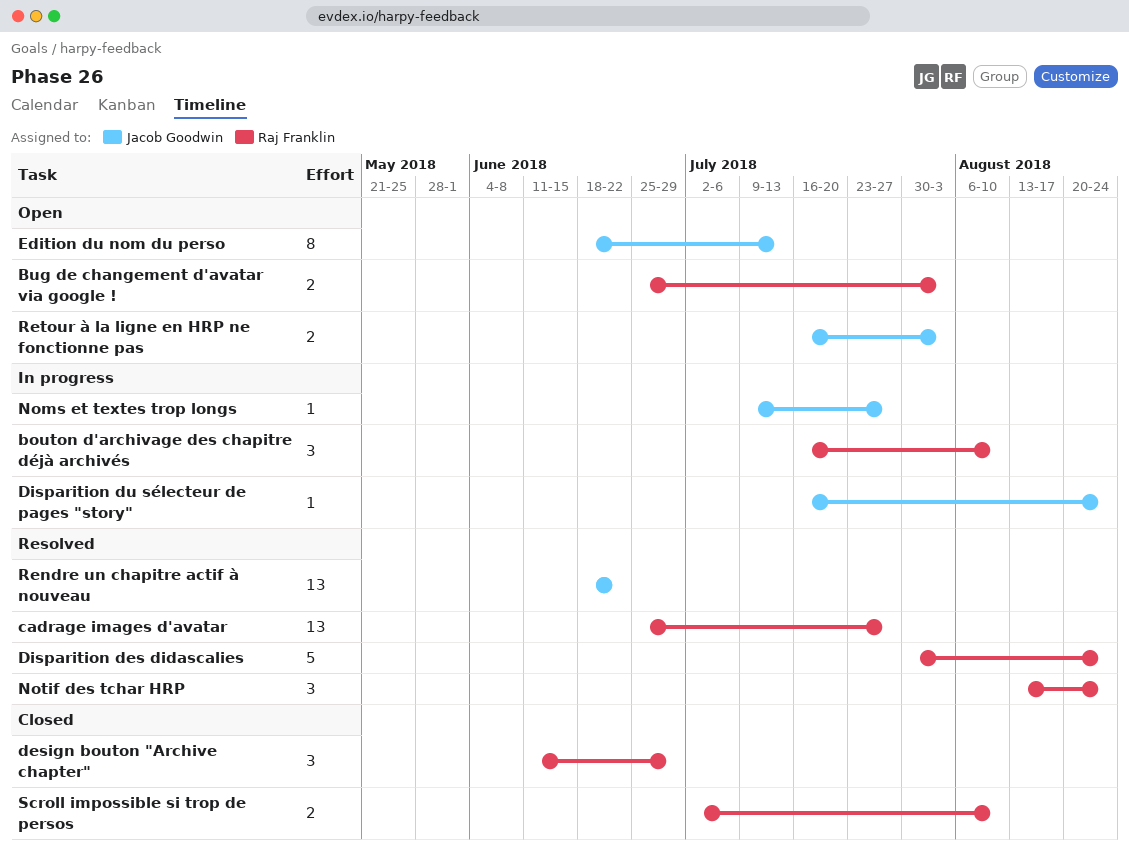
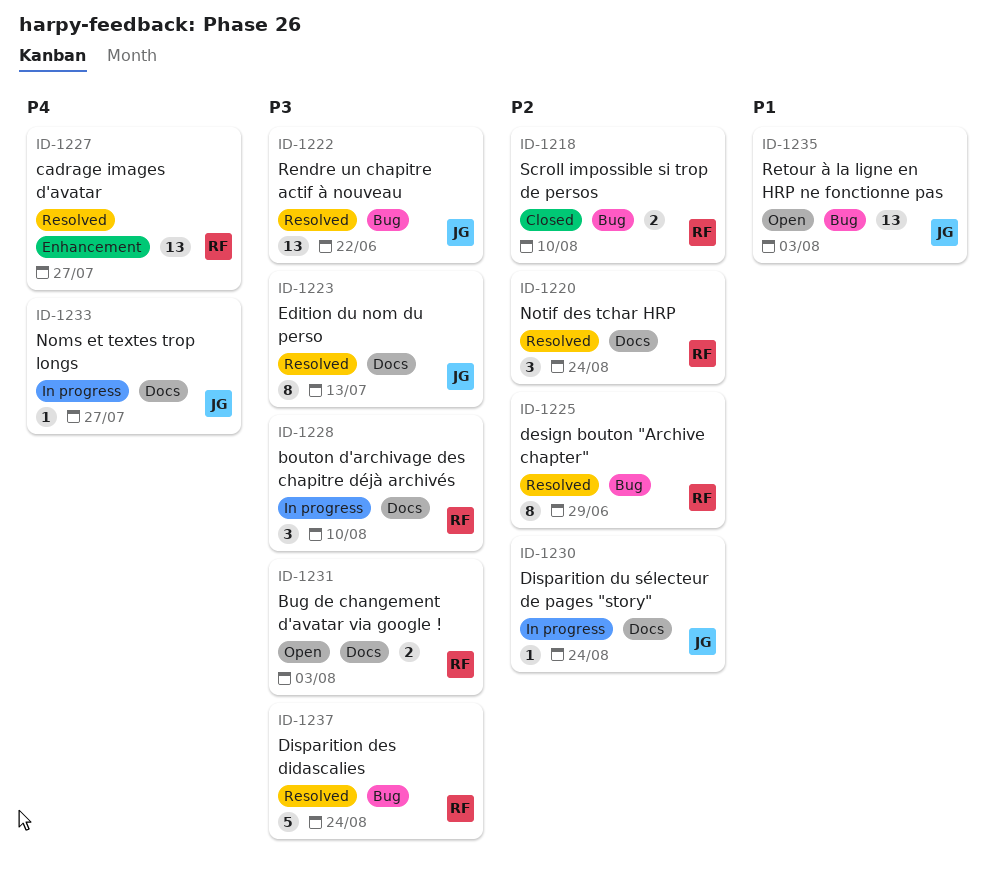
design bouton "Archive chapter", status: Closed -> Resolved
design bouton "Archive chapter", estimate: 3 -> 8
Edition du nom du perso, status: Open -> Resolved
Retour à la ligne en HRP ne fonctionne pas, estimate: 2 -> 13

